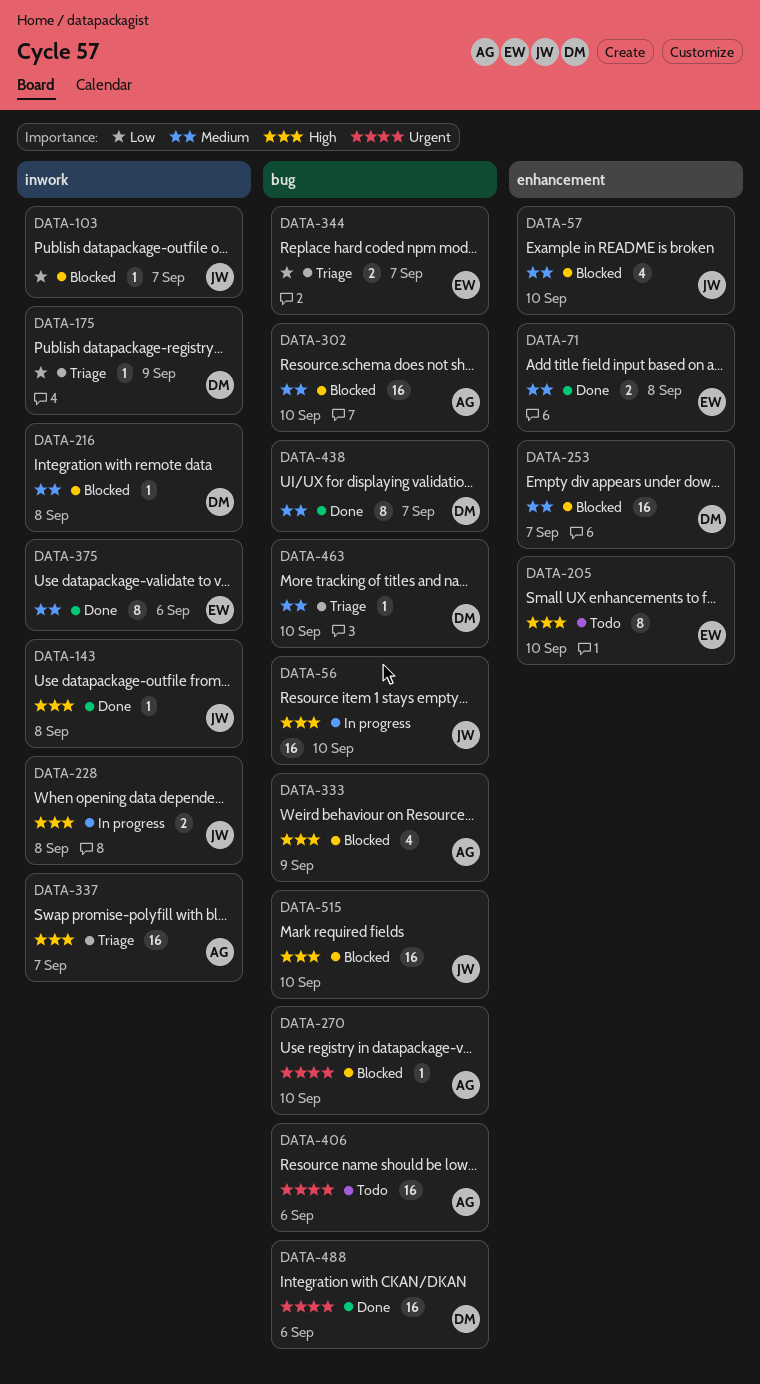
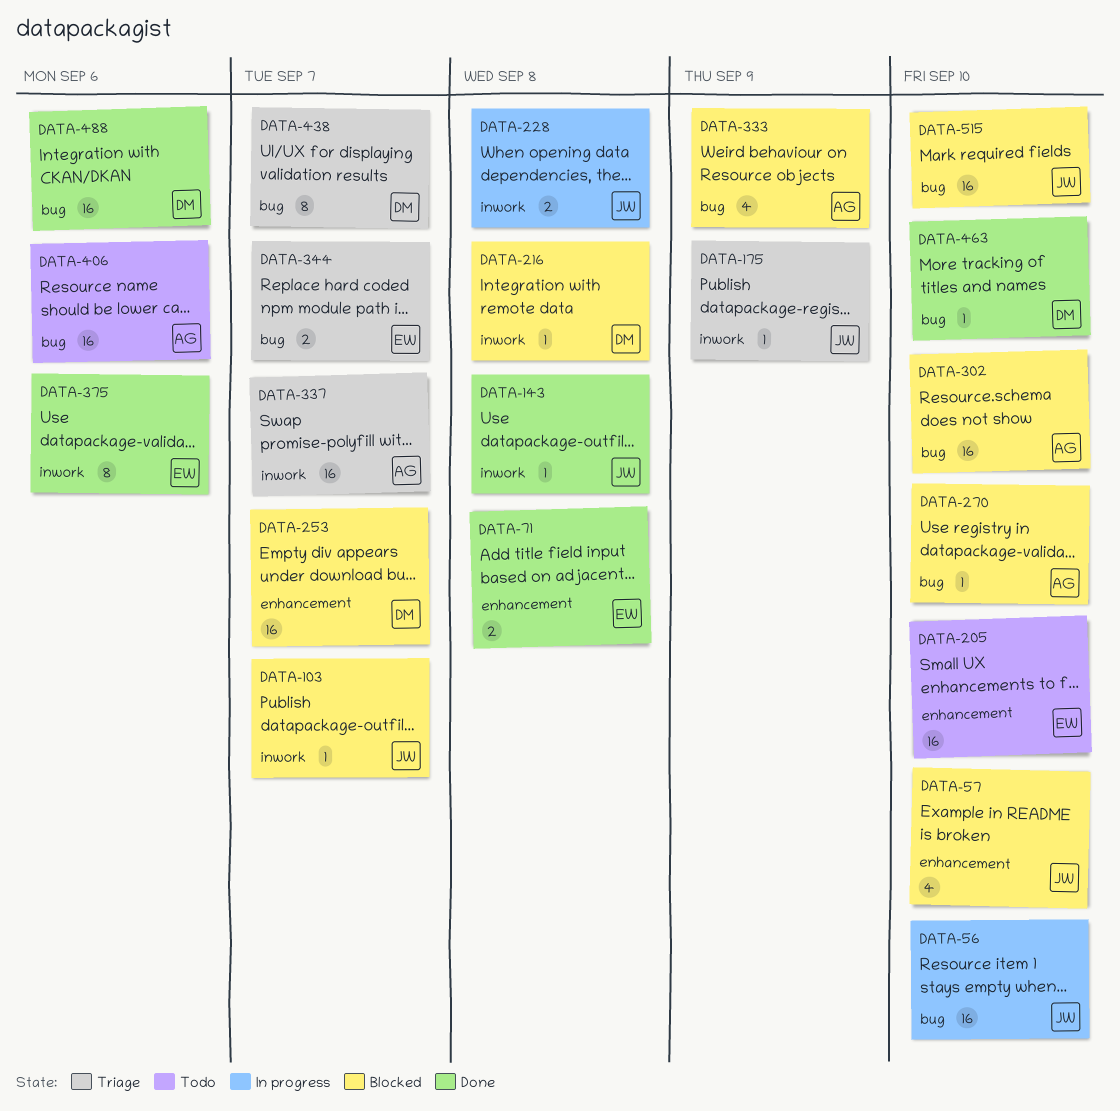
DATA-175, owner: DM -> JW
DATA-205, estimate: 8 -> 16
DATA-438, status: Done -> Triage
DATA-463, status: Triage -> Done

